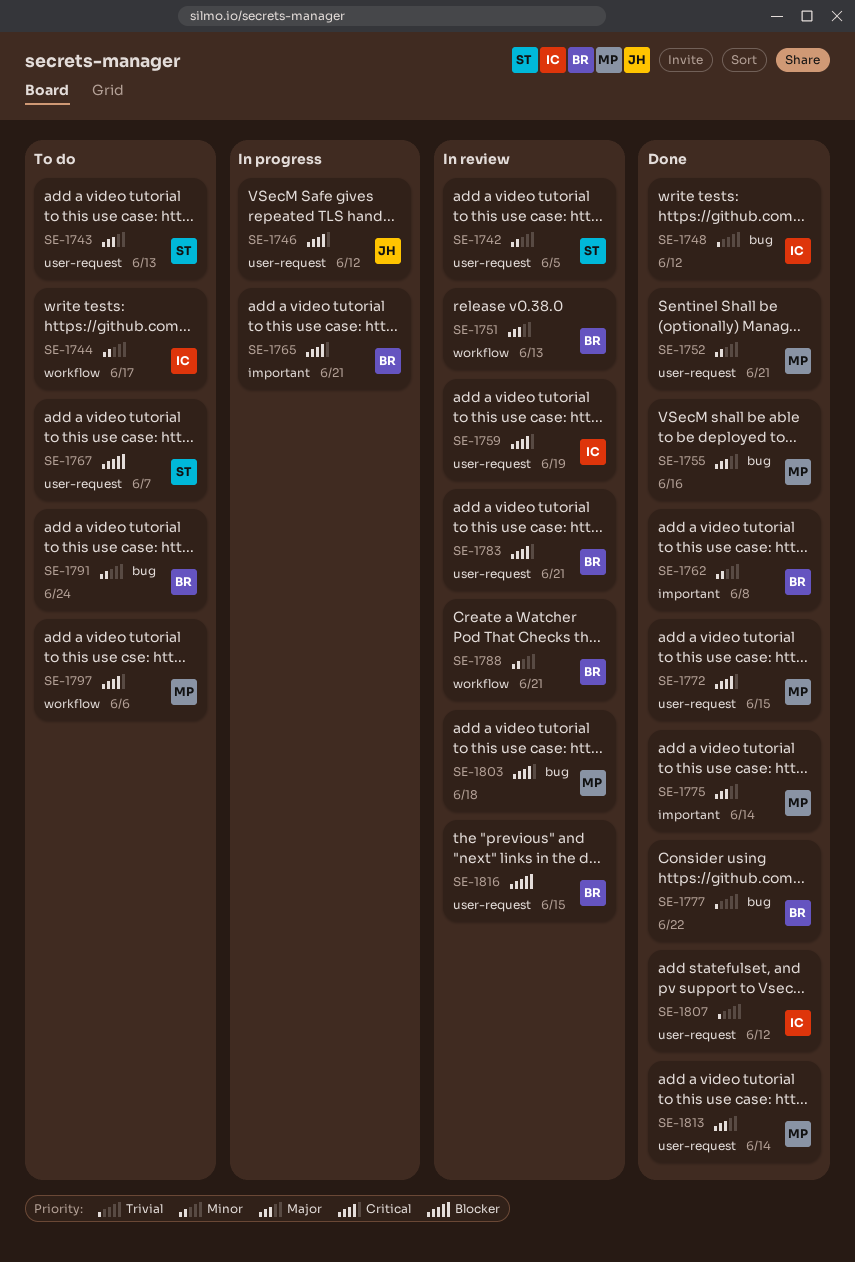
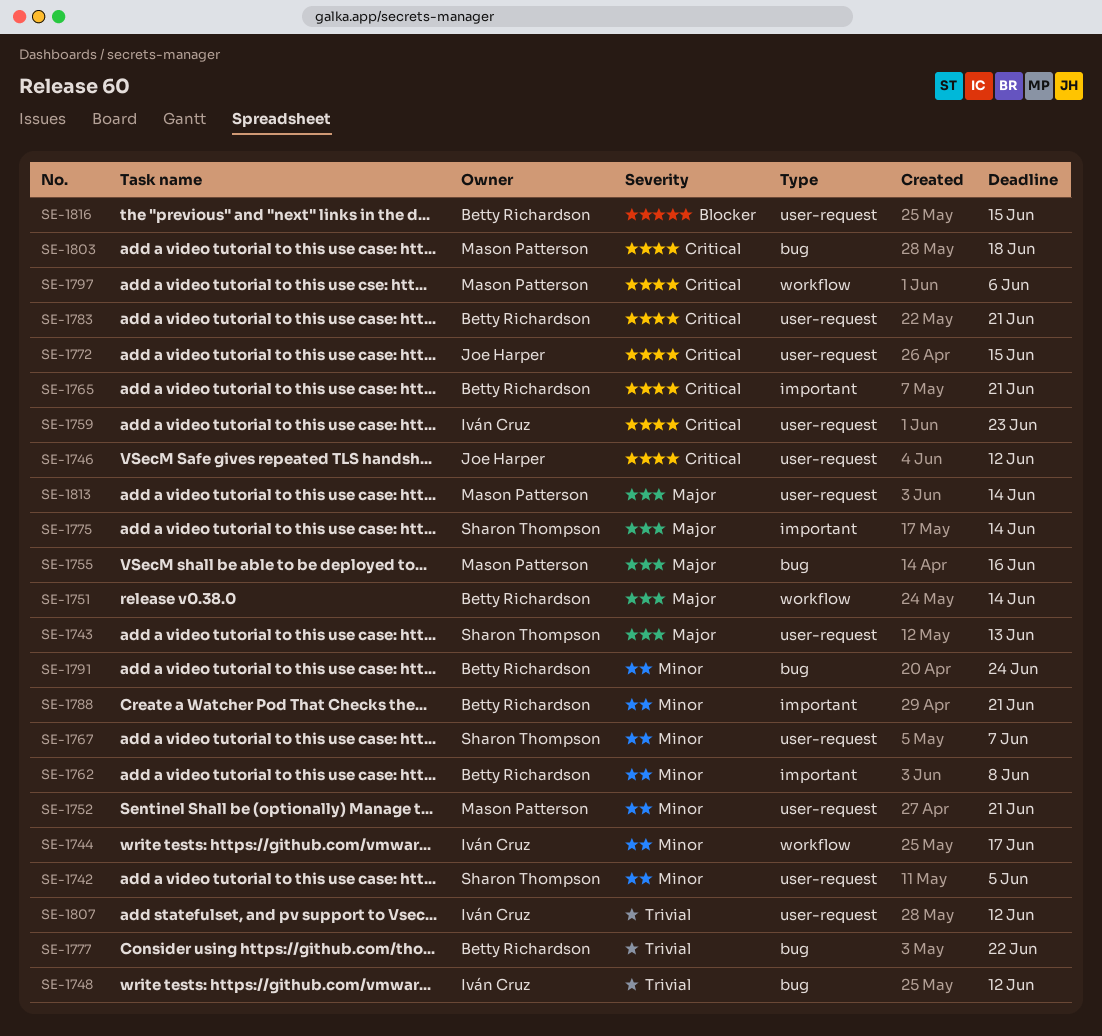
SE-1751, due: Jun 13 -> Jun 14
SE-1759, due: Jun 19 -> Jun 23
SE-1767, priority: Blocker -> Minor
SE-1772, owner: Mason Patterson -> Joe Harper
SE-1775, owner: Mason Patterson -> Sharon Thompson
SE-1788, label: workflow -> important

